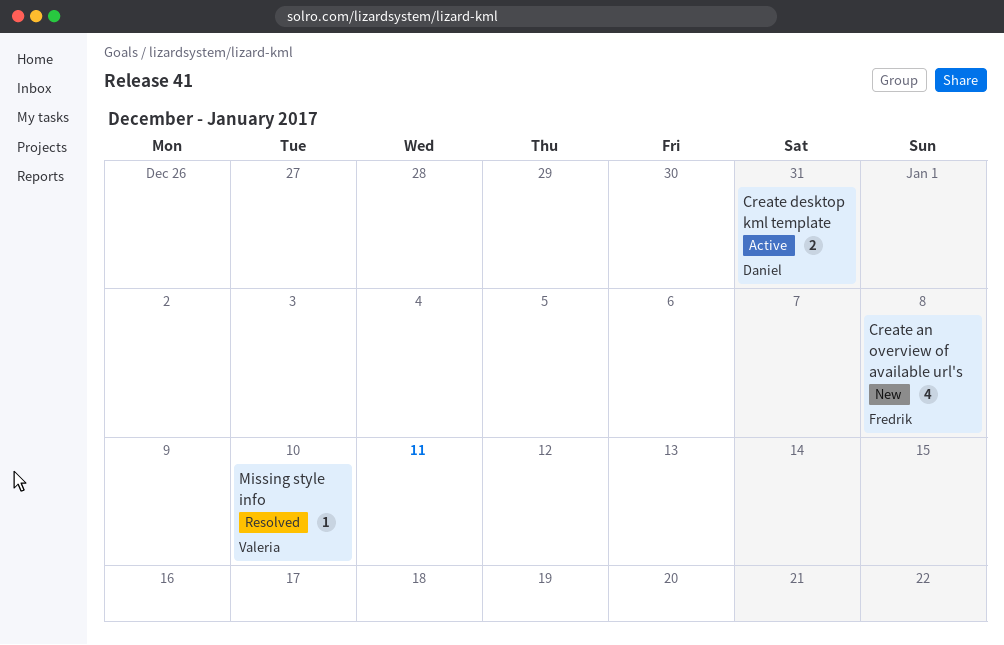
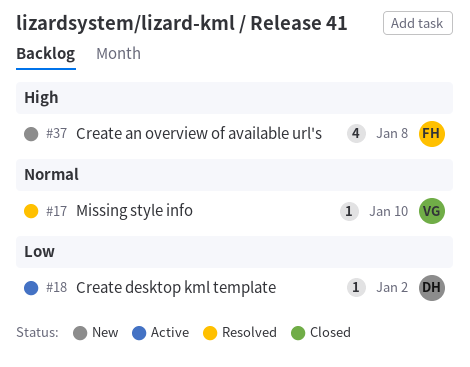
Create desktop kml template, estimate: 2 -> 1
Create desktop kml template, due: Dec 31 -> Jan 2

